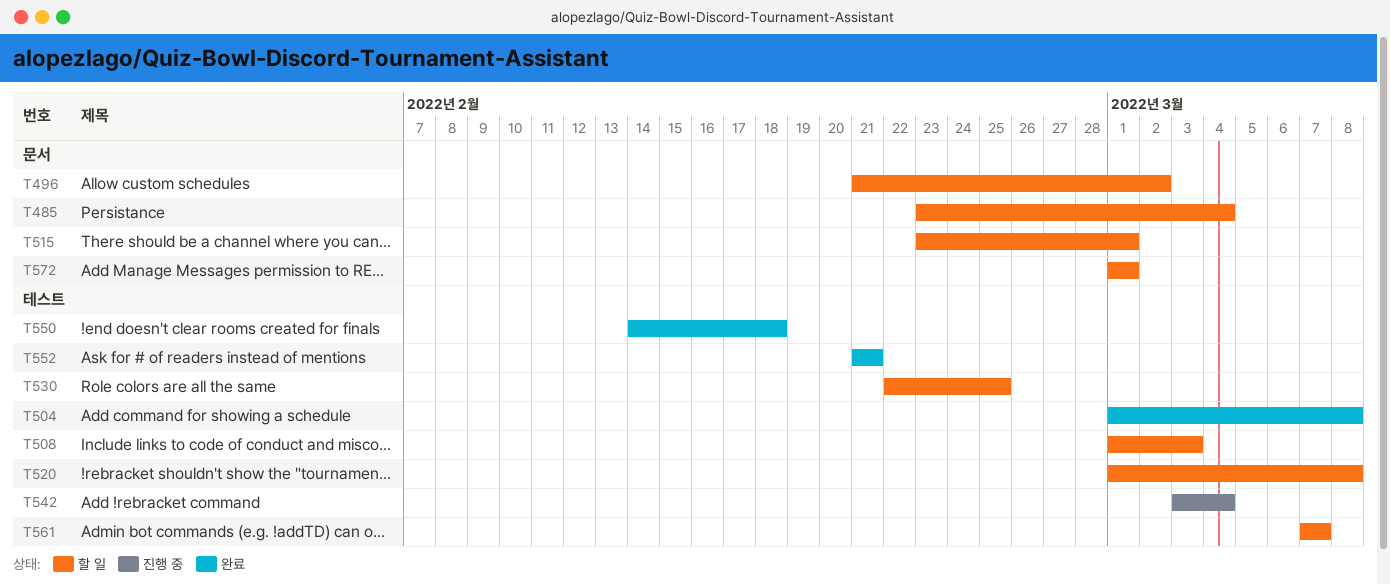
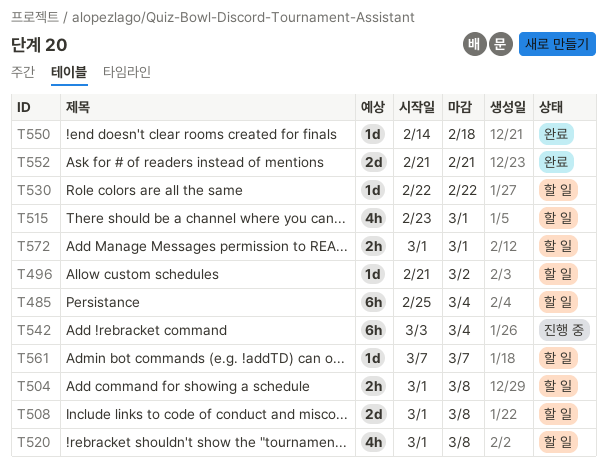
T485, start: Feb 23 -> Feb 25
T504, status: 완료 -> 할 일
T508, due: Mar 3 -> Mar 8
T530, due: Feb 25 -> Feb 22

